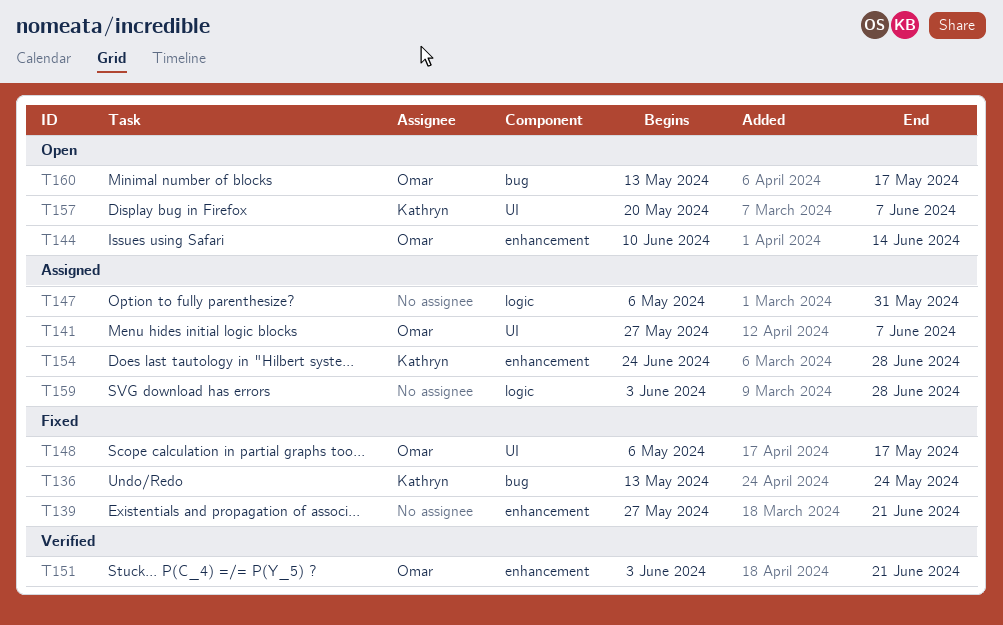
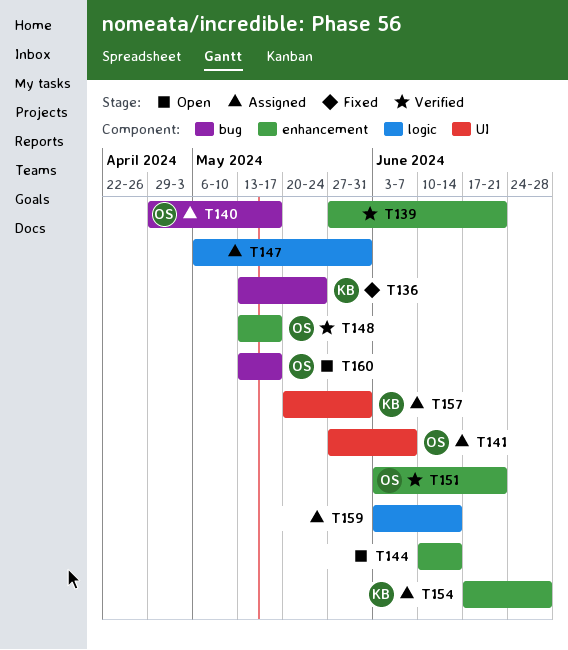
T139, status: Fixed -> Verified
T140: none -> present
T144, owner: Omar -> none
T148, status: Fixed -> Verified
T148, label: UI -> enhancement
T148, start: May 6 -> May 13
T154, start: Jun 24 -> Jun 17
T157, status: Open -> Assigned
T157, due: Jun 7 -> May 31
T159, due: Jun 28 -> Jun 14

